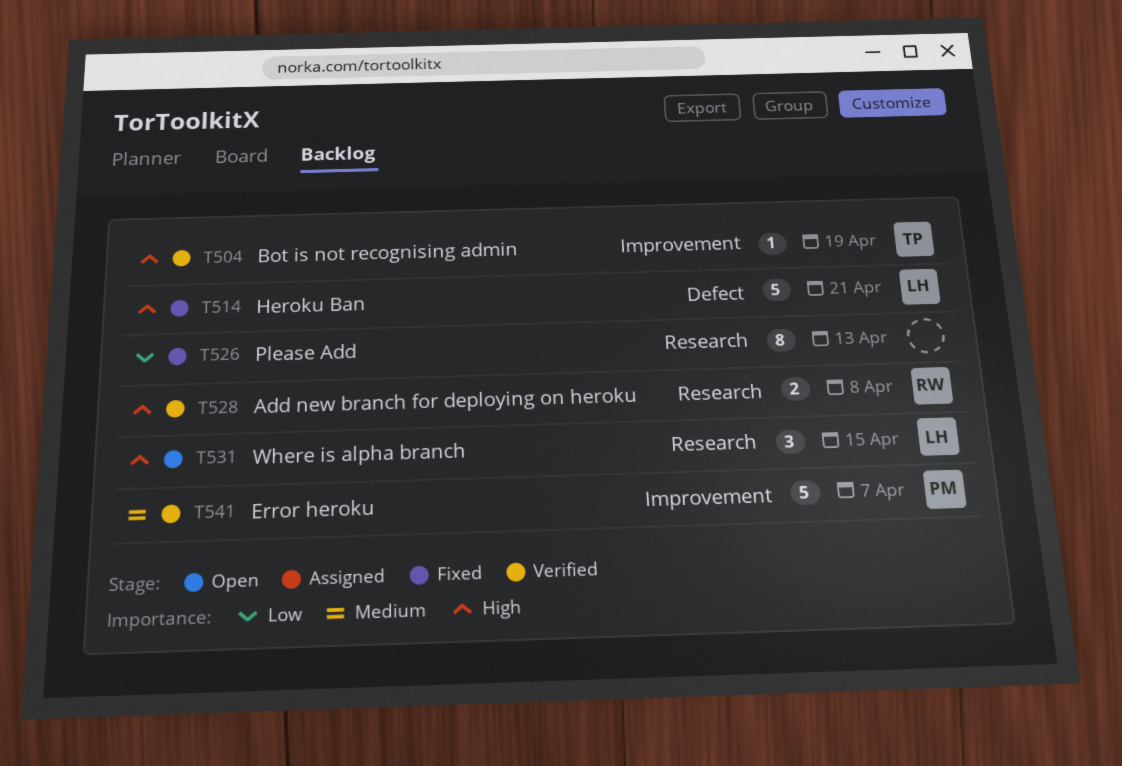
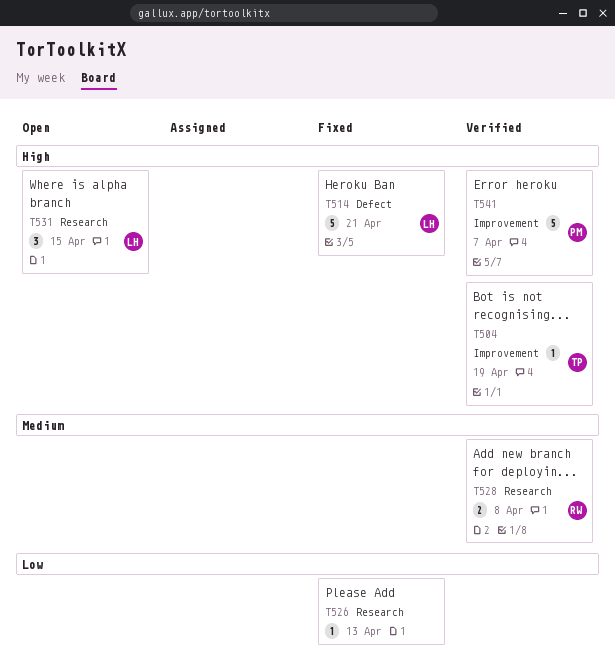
T526, estimate: 8 -> 1
T528, priority: High -> Medium
T541, priority: Medium -> High

